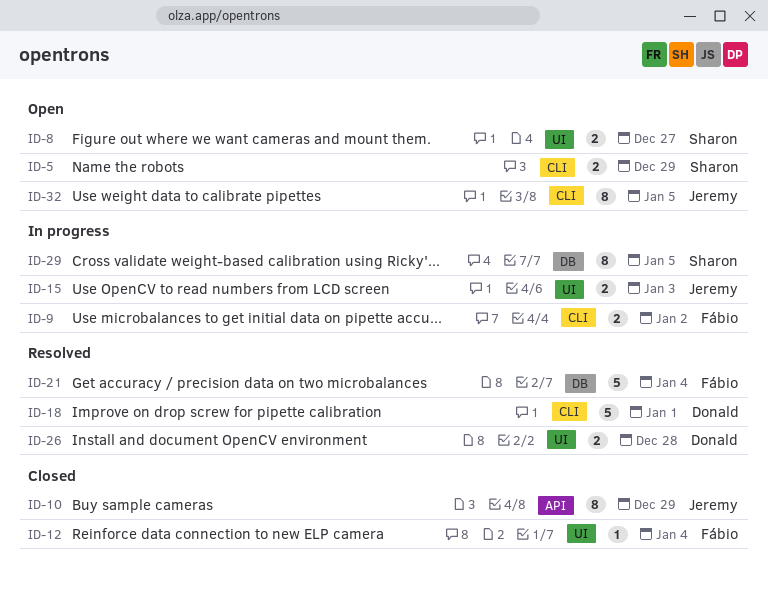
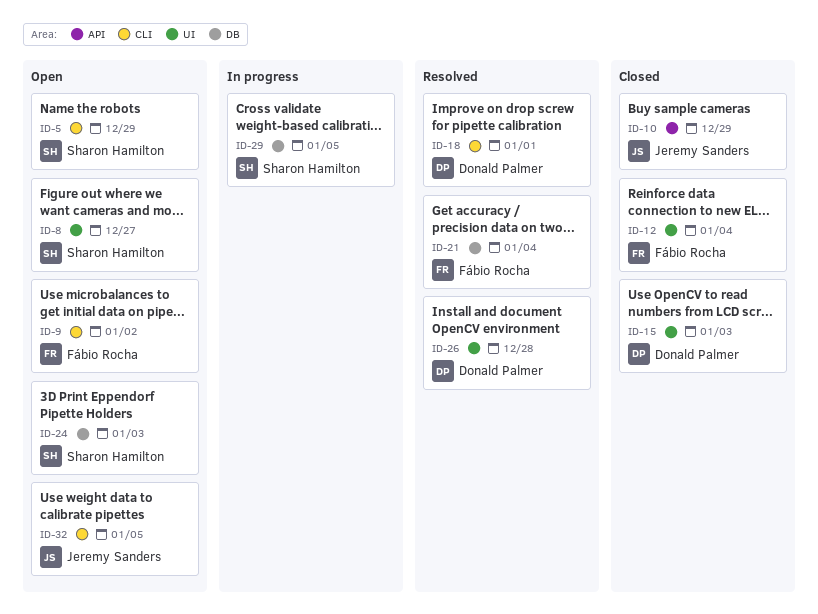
ID-9, status: In progress -> Open
ID-15, status: In progress -> Closed
ID-15, owner: Jeremy Sanders -> Donald Palmer
ID-24: none -> present

